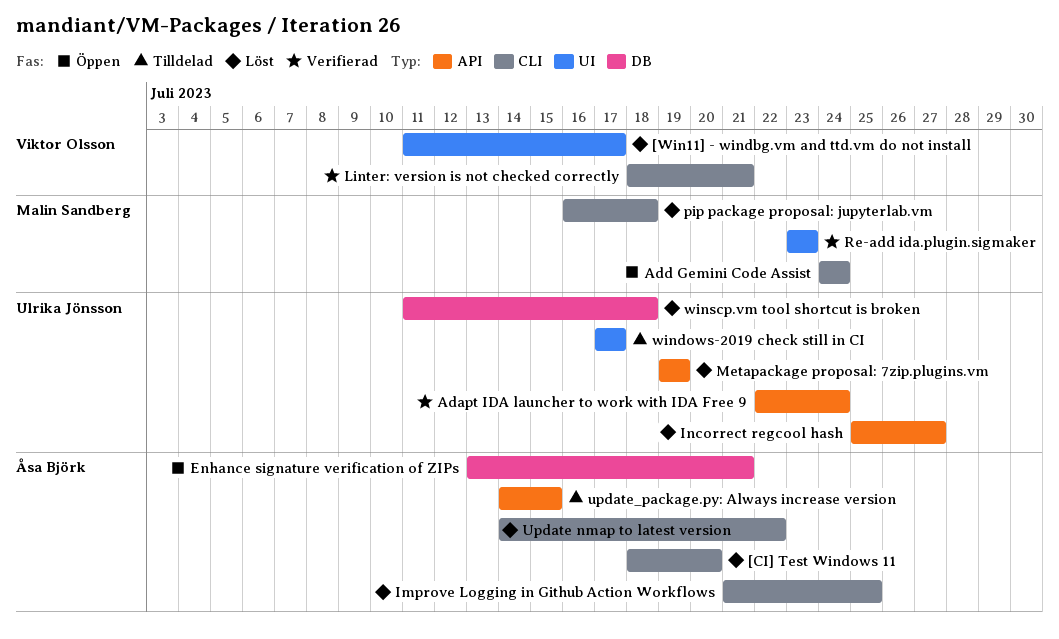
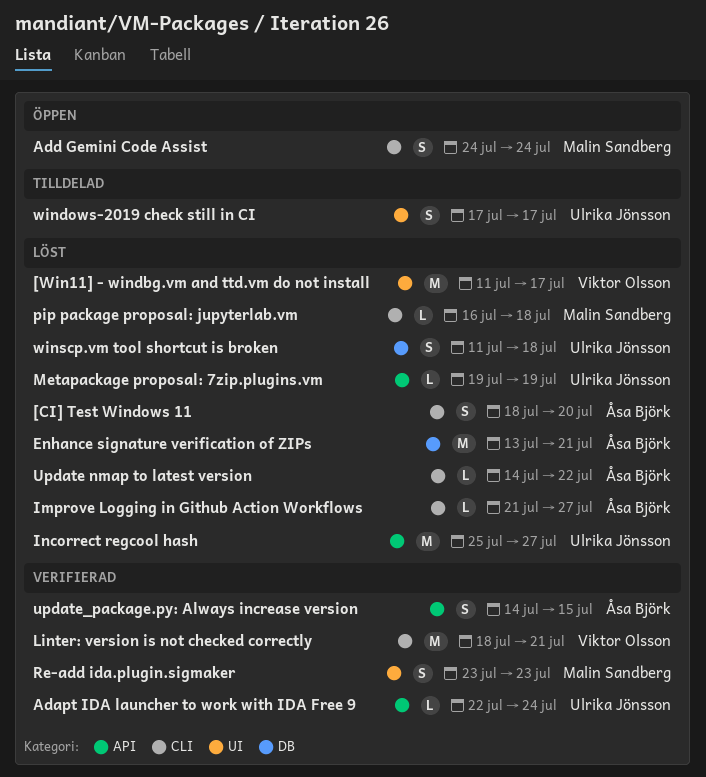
Enhance signature verification of ZIPs, status: Öppen -> Löst
Improve Logging in Github Action Workflows, due: Jul 25 -> Jul 27
update_package.py: Always increase version, status: Tilldelad -> Verifierad

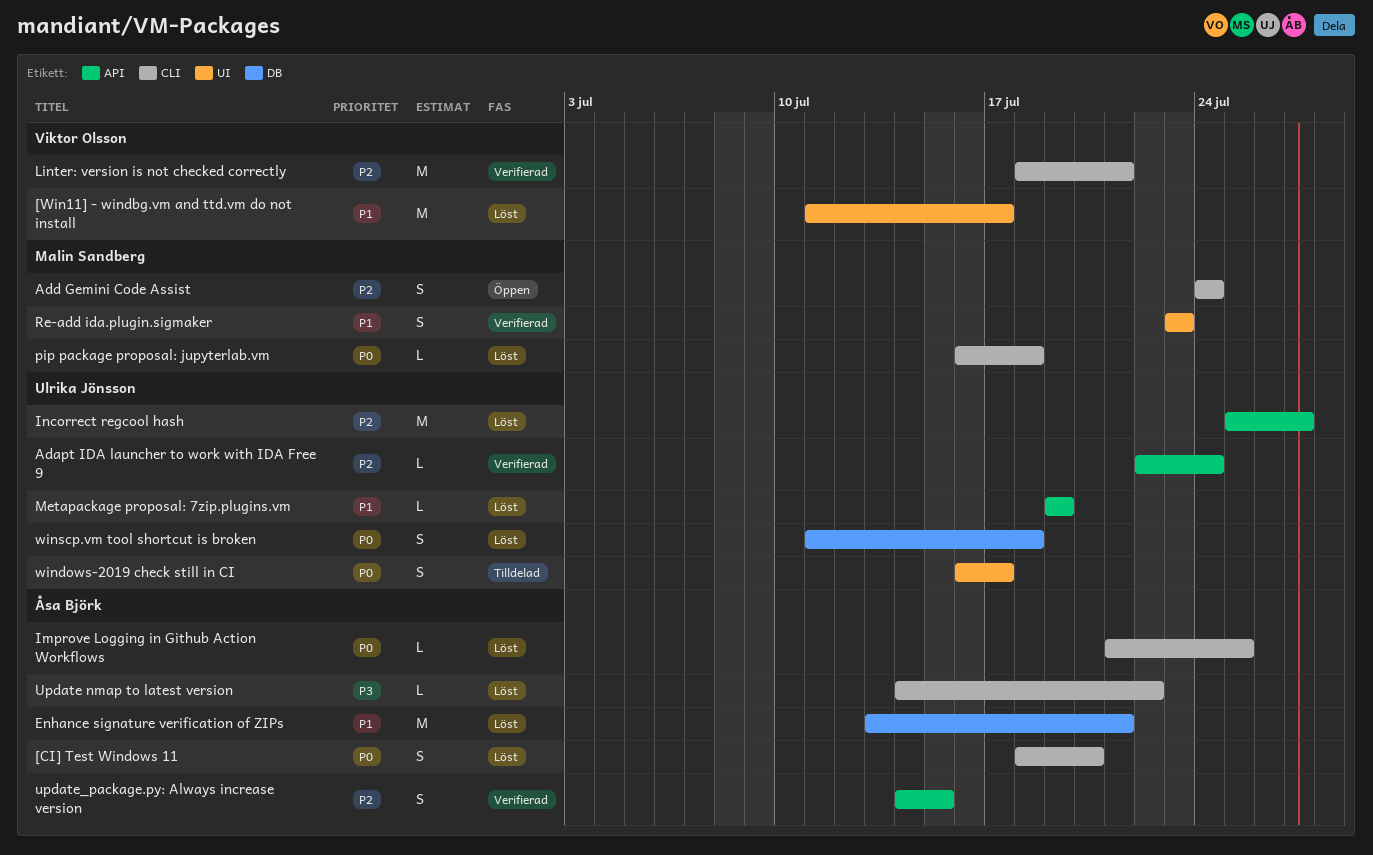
Improve Logging in Github Action Workflows, due: Jul 27 -> Jul 25
windows-2019 check still in CI, start: Jul 17 -> Jul 16

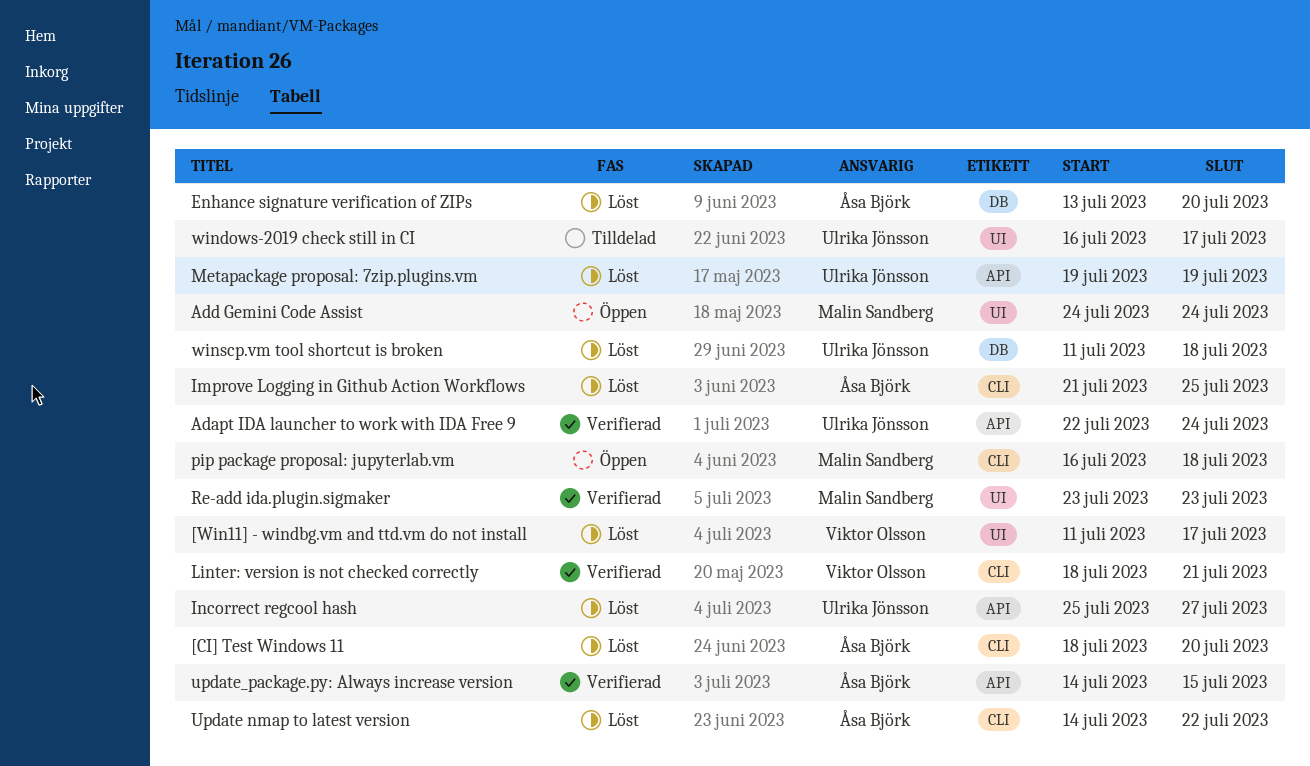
Add Gemini Code Assist, label: CLI -> UI
Enhance signature verification of ZIPs, due: Jul 21 -> Jul 20
pip package proposal: jupyterlab.vm, status: Löst -> Öppen

